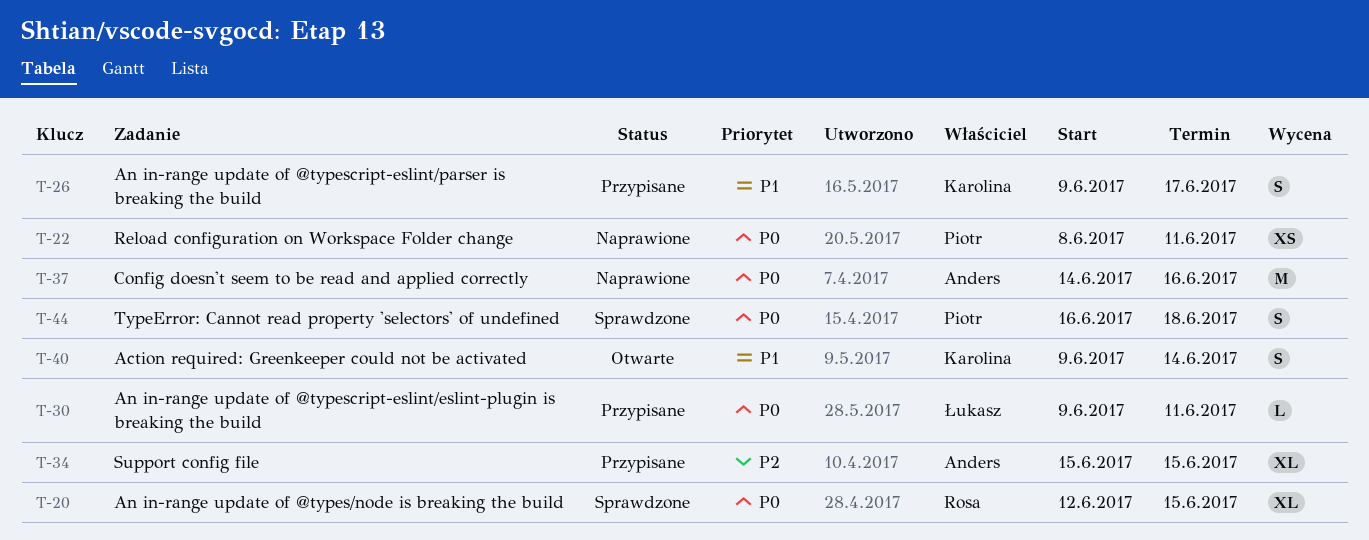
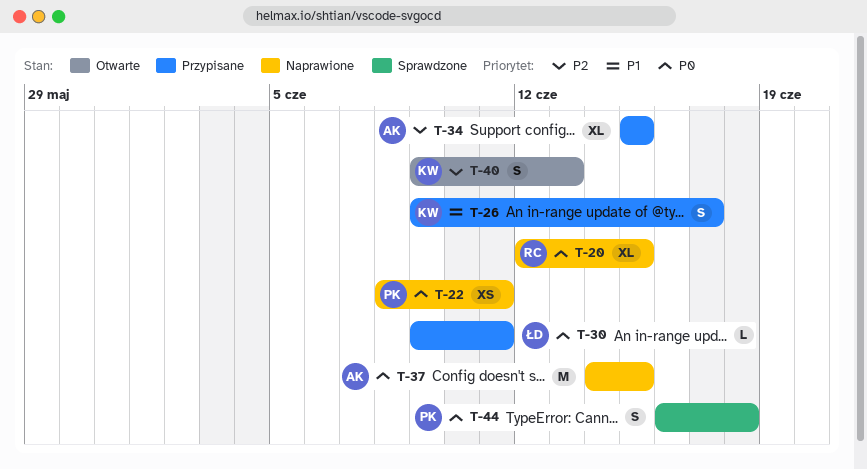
T-20, status: Sprawdzone -> Naprawione
T-37, due: Jun 16 -> Jun 15
T-40, priority: P1 -> P2
T-40, due: Jun 14 -> Jun 13

